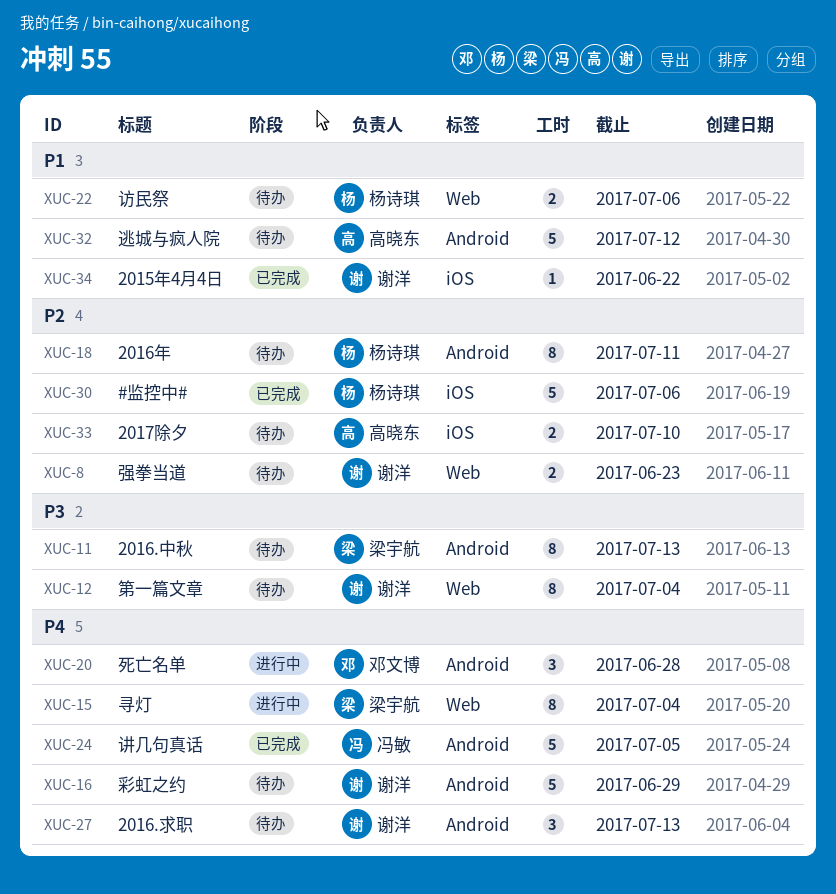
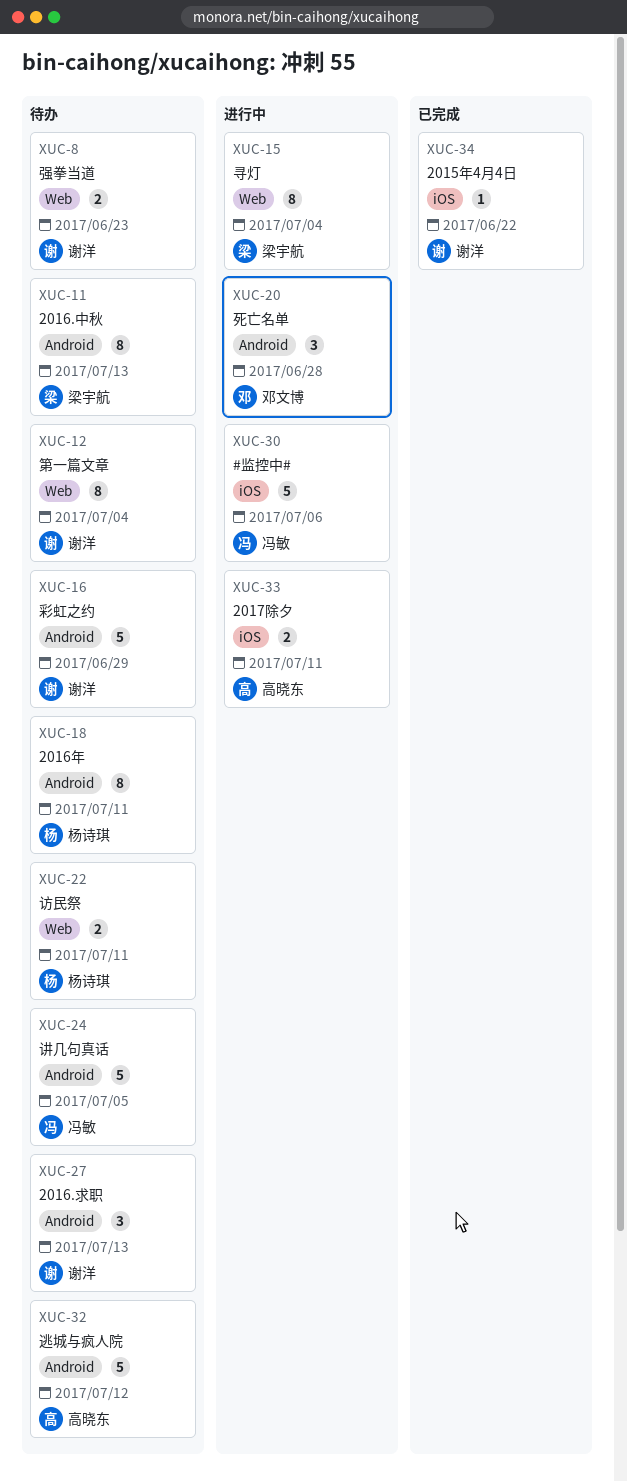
XUC-22, due: Jul 6 -> Jul 11
XUC-24, status: 已完成 -> 待办
XUC-30, status: 已完成 -> 进行中
XUC-30, owner: 杨诗琪 -> 冯敏
XUC-33, status: 待办 -> 进行中
XUC-33, due: Jul 10 -> Jul 11

